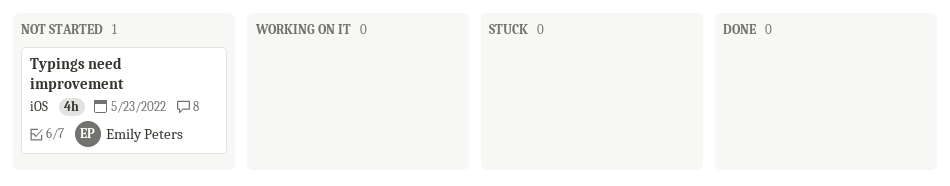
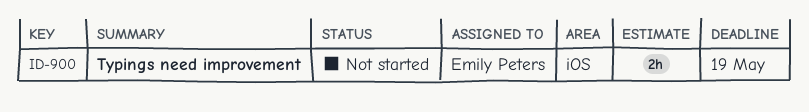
Typings need improvement, estimate: 4h -> 2h
Typings need improvement, due: May 23 -> May 19

